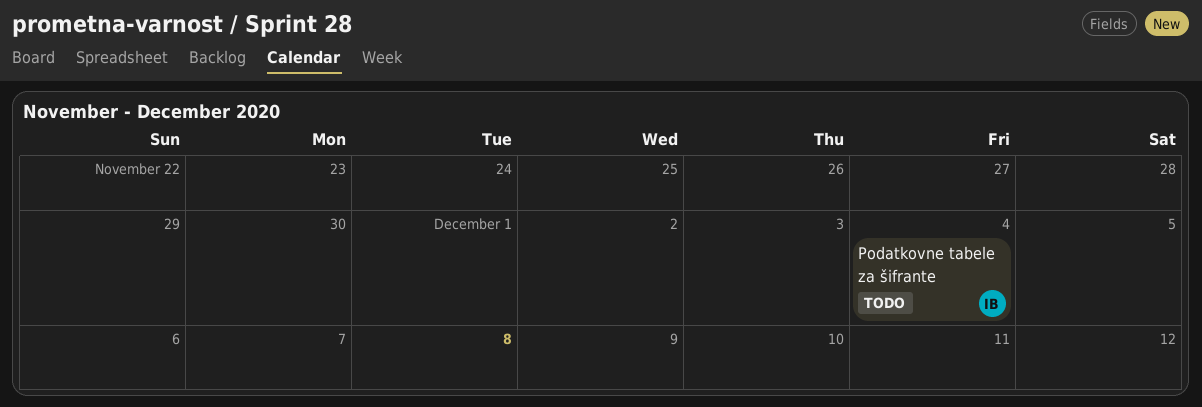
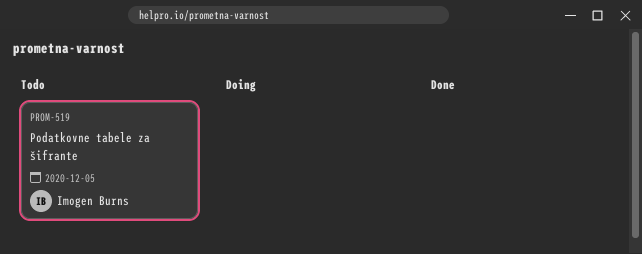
Podatkovne tabele za šifrante, due: Dec 4 -> Dec 5

